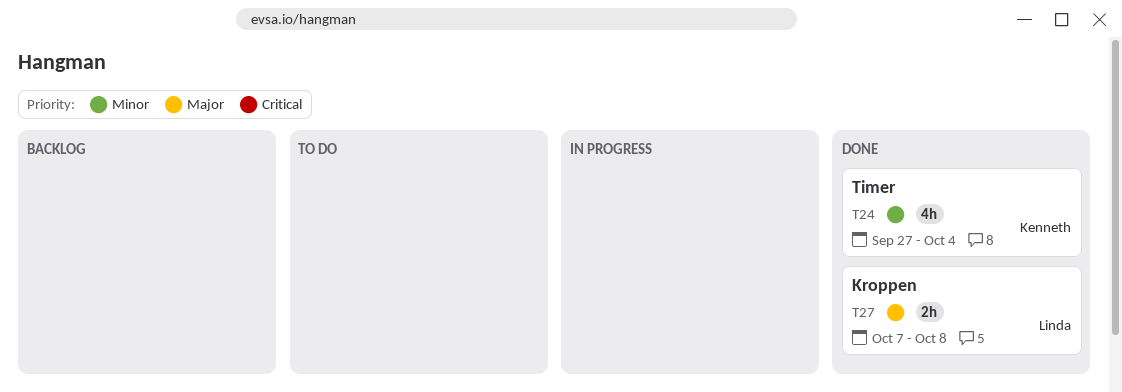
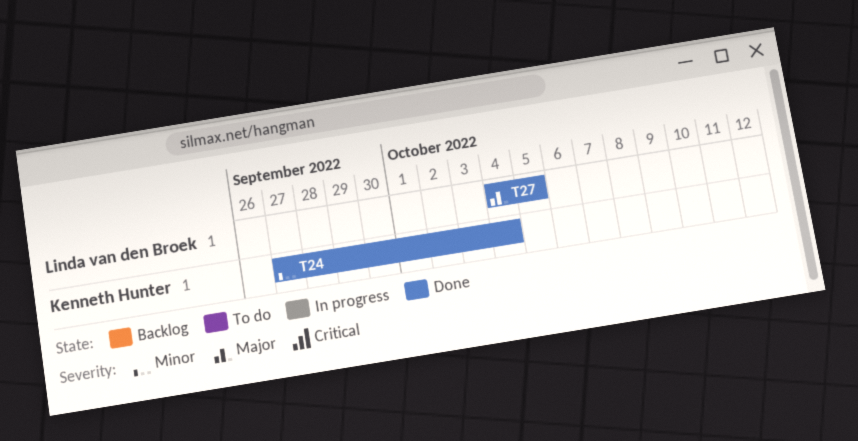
T27, start: Oct 7 -> Oct 4
T27, due: Oct 8 -> Oct 5

